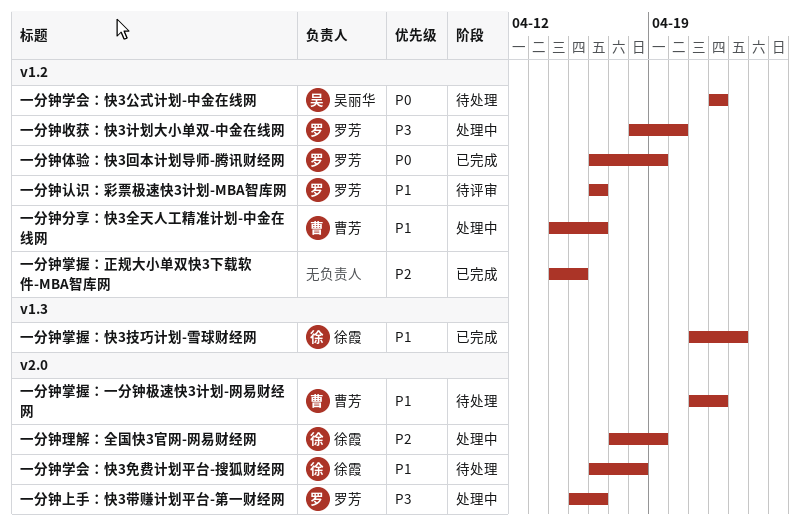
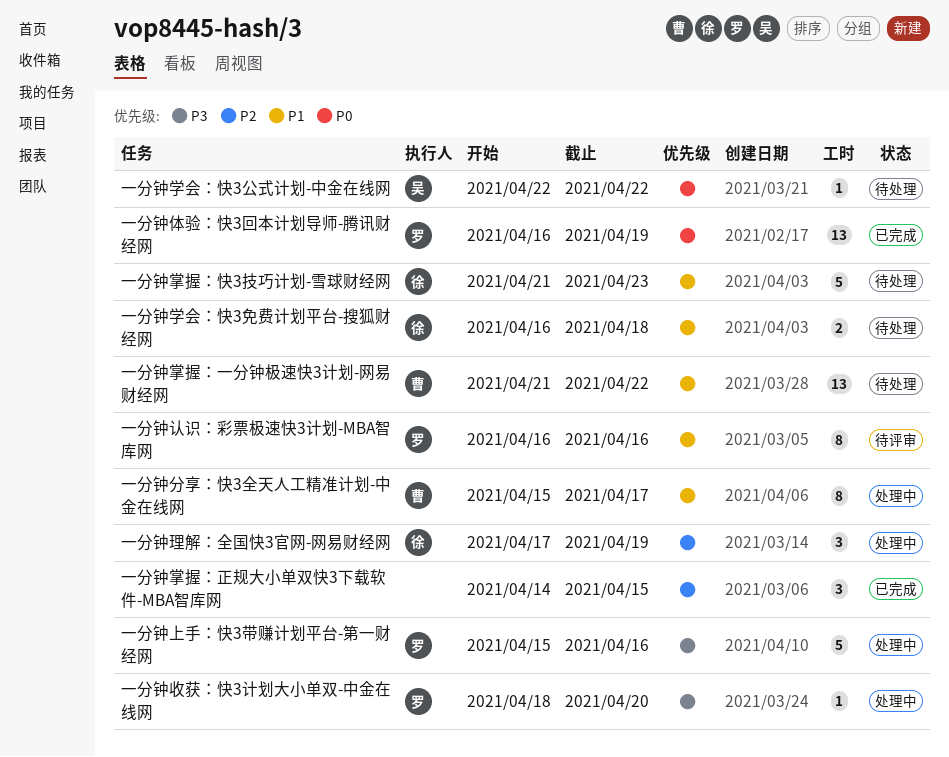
一分钟分享：快3全天人工精准计划-中金在线网, start: Apr 14 -> Apr 15
一分钟分享：快3全天人工精准计划-中金在线网, due: Apr 16 -> Apr 17
一分钟掌握：快3技巧计划-雪球财经网, status: 已完成 -> 待处理

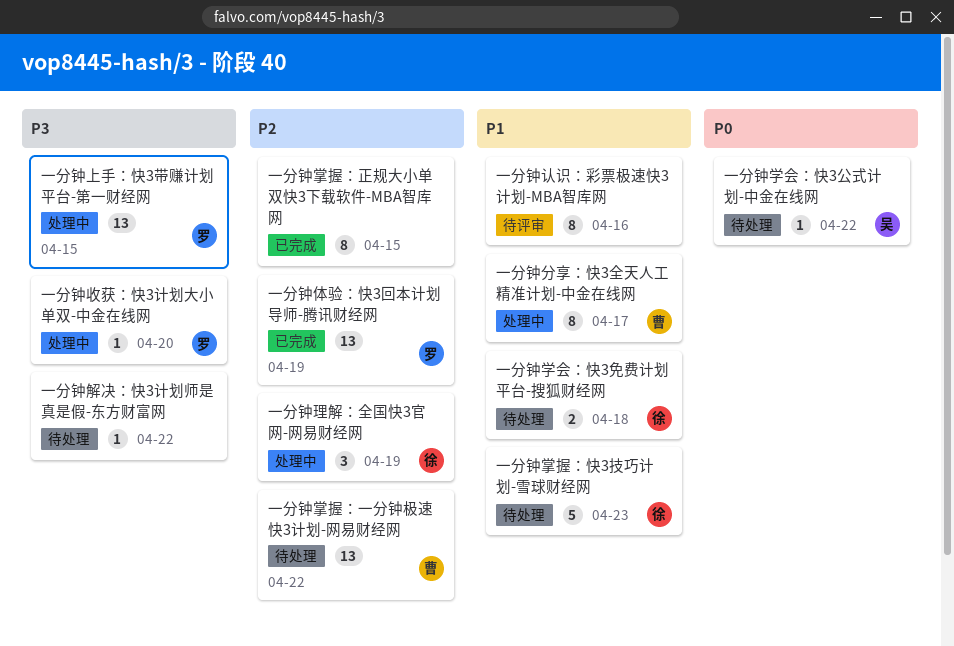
一分钟上手：快3带赚计划平台-第一财经网, estimate: 5 -> 13
一分钟上手：快3带赚计划平台-第一财经网, due: Apr 16 -> Apr 15
一分钟体验：快3回本计划导师-腾讯财经网, priority: P0 -> P2
一分钟掌握：一分钟极速快3计划-网易财经网, priority: P1 -> P2
一分钟掌握：正规大小单双快3下载软件-MBA智库网, estimate: 3 -> 8
一分钟解决：快3计划师是真是假-东方财富网: none -> present
一分钟认识：彩票极速快3计划-MBA智库网, owner: 罗 -> none

